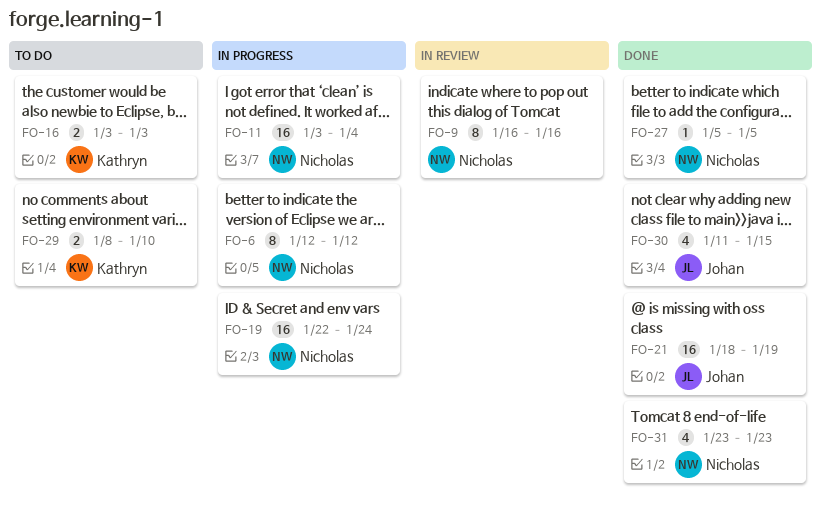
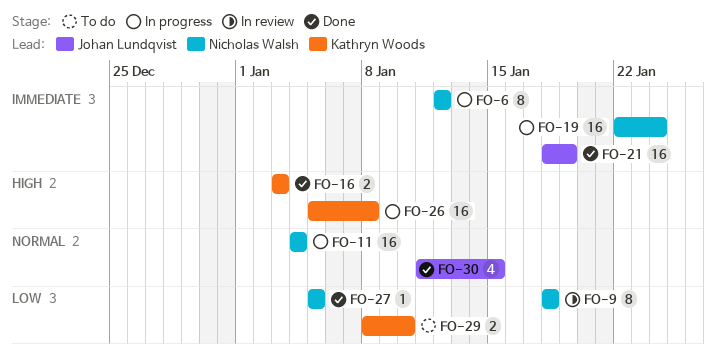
FO-9, start: Jan 16 -> Jan 18
FO-9, due: Jan 16 -> Jan 18
FO-11, start: Jan 3 -> Jan 4
FO-16, status: To do -> Done
FO-26: none -> present
FO-31: present -> none

